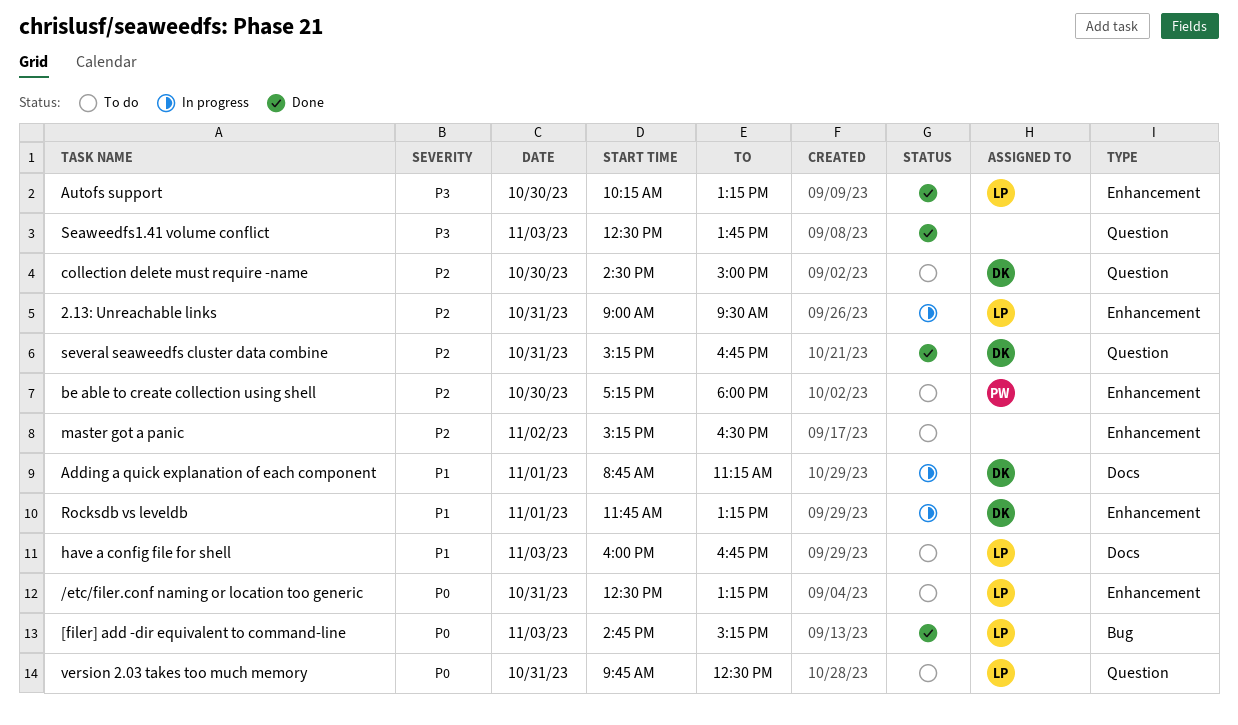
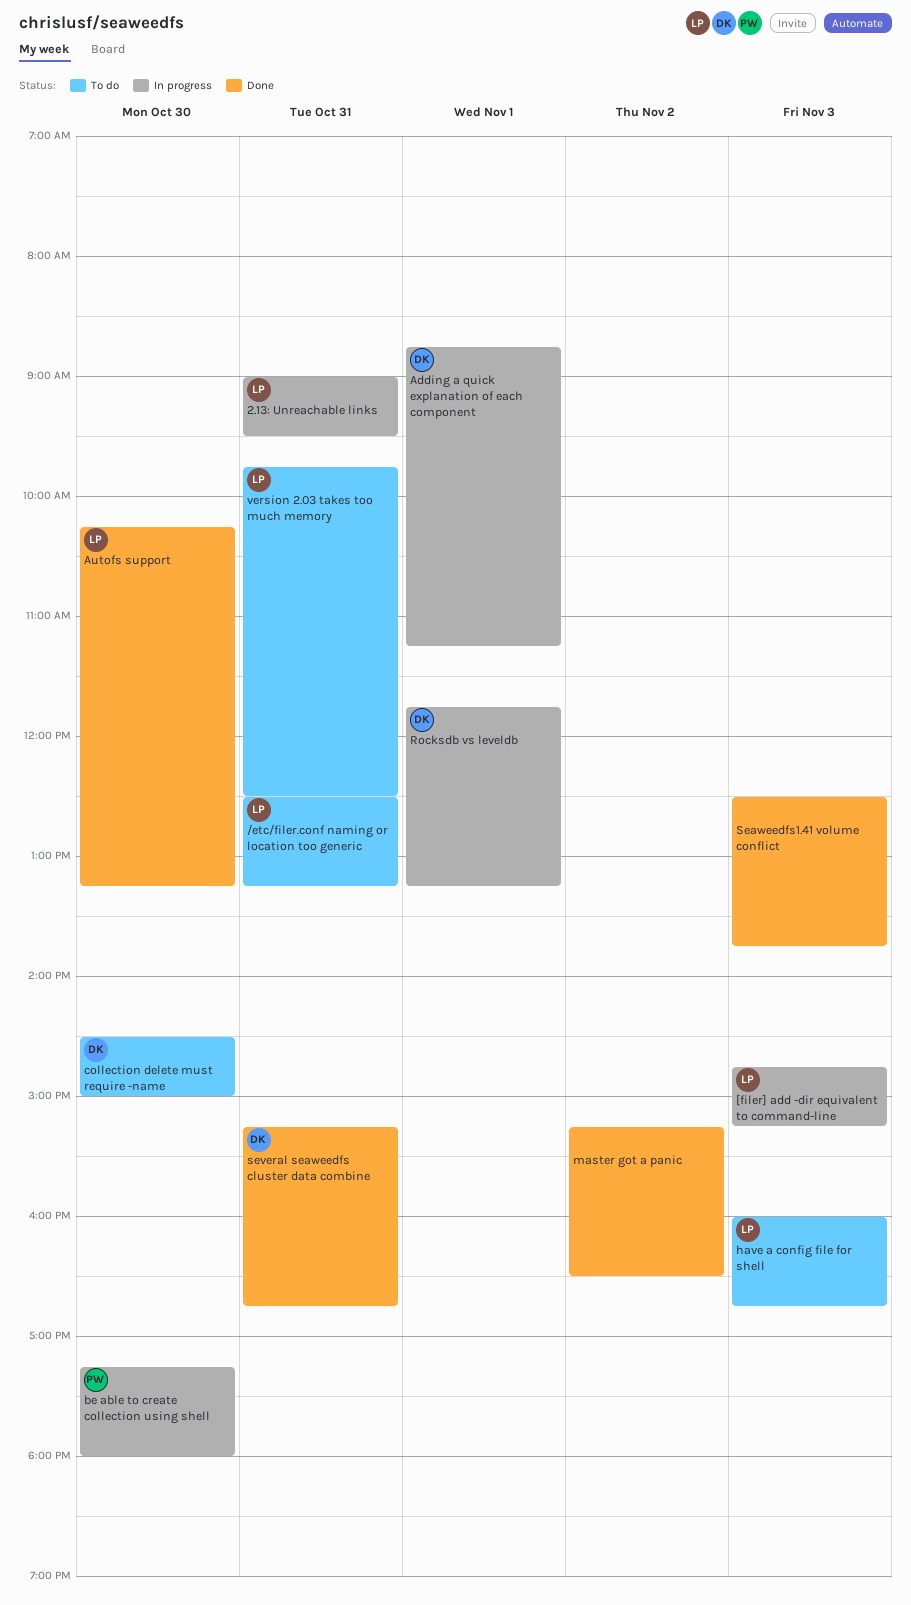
[filer] add -dir equivalent to command-line, status: Done -> In progress
be able to create collection using shell, status: To do -> In progress
master got a panic, status: To do -> Done

